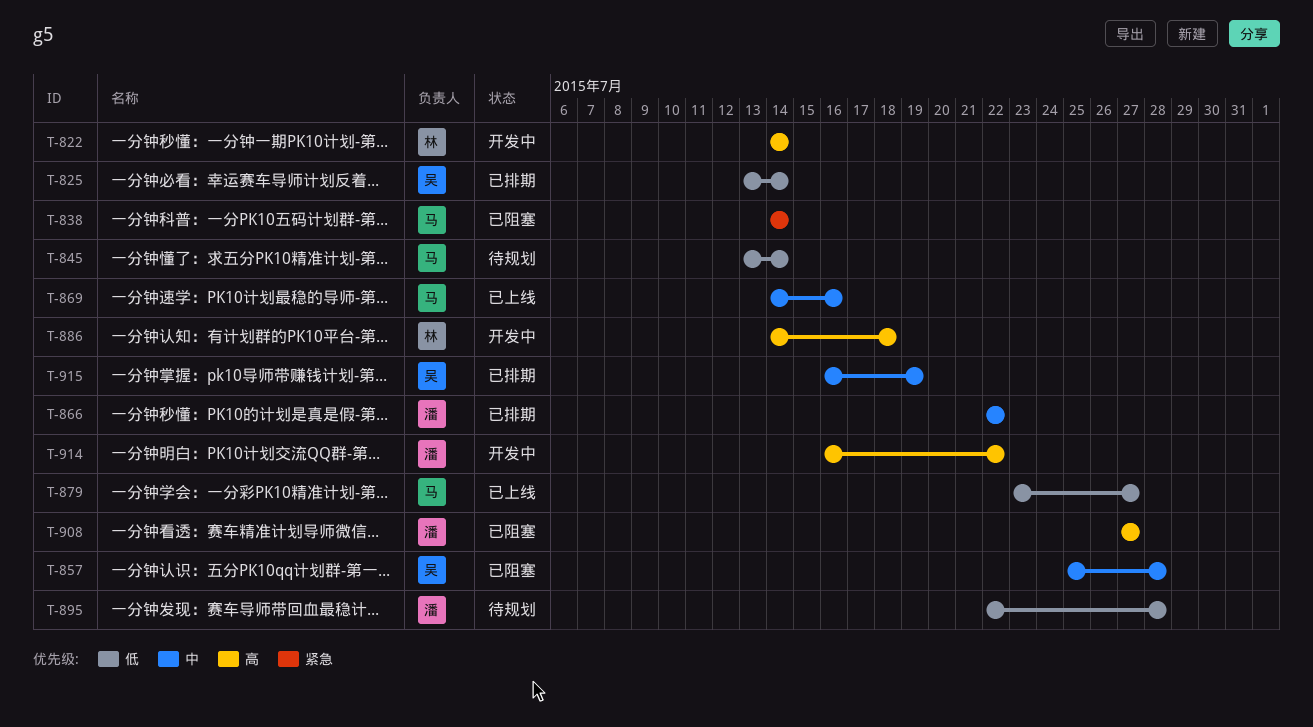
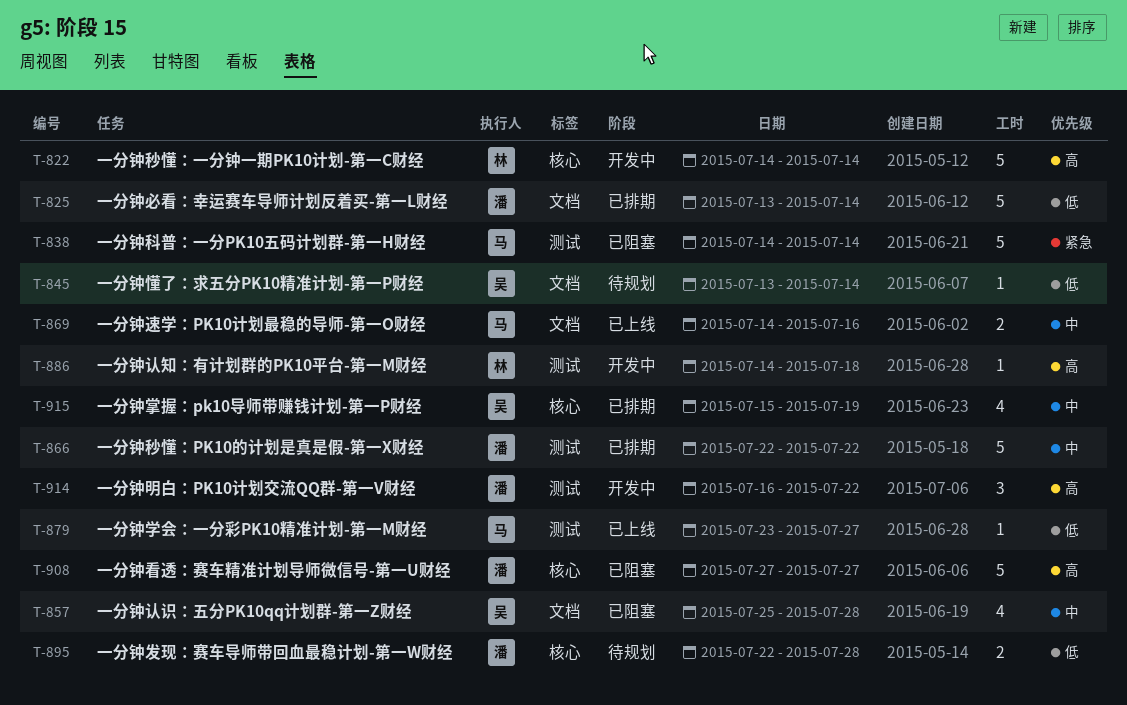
T-825, owner: 吴 -> 潘
T-845, owner: 马 -> 吴
T-915, start: Jul 16 -> Jul 15

